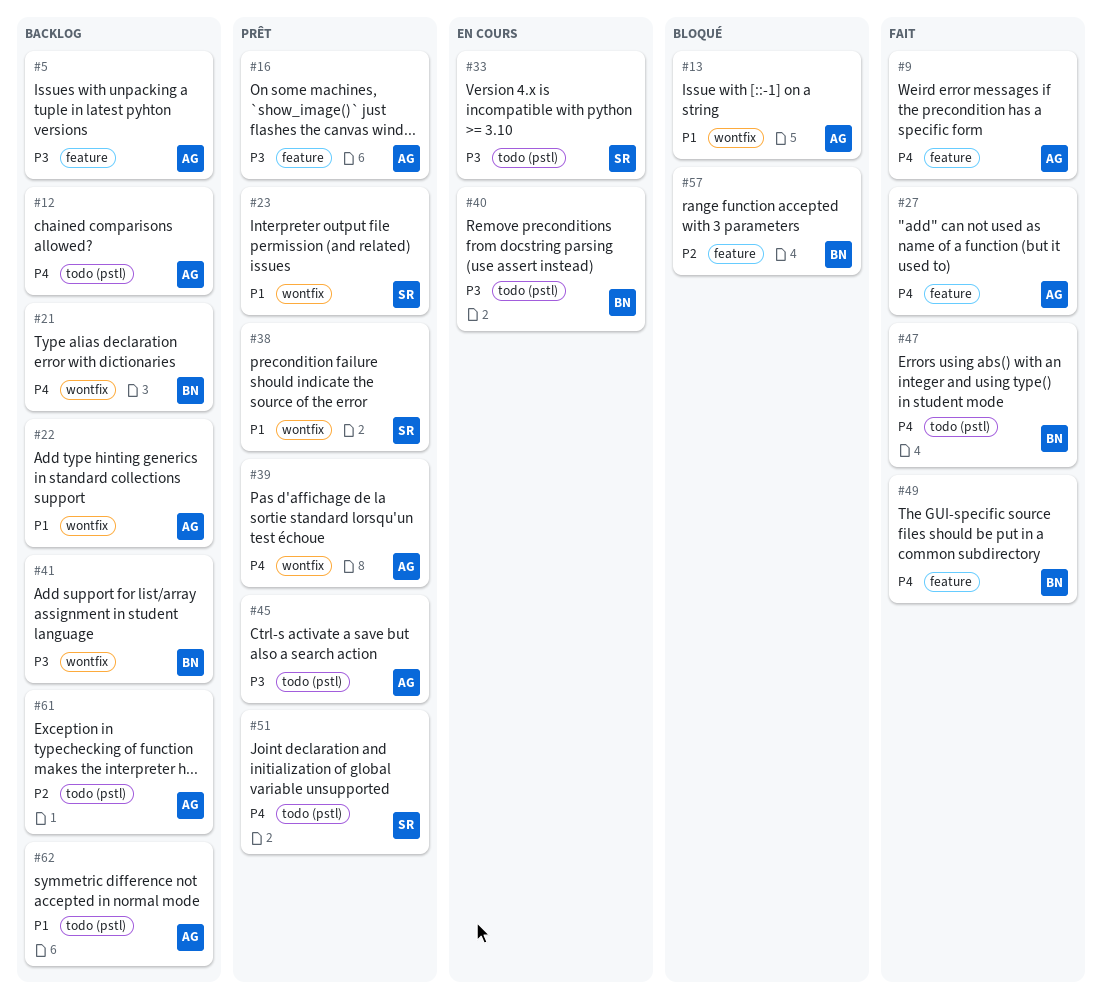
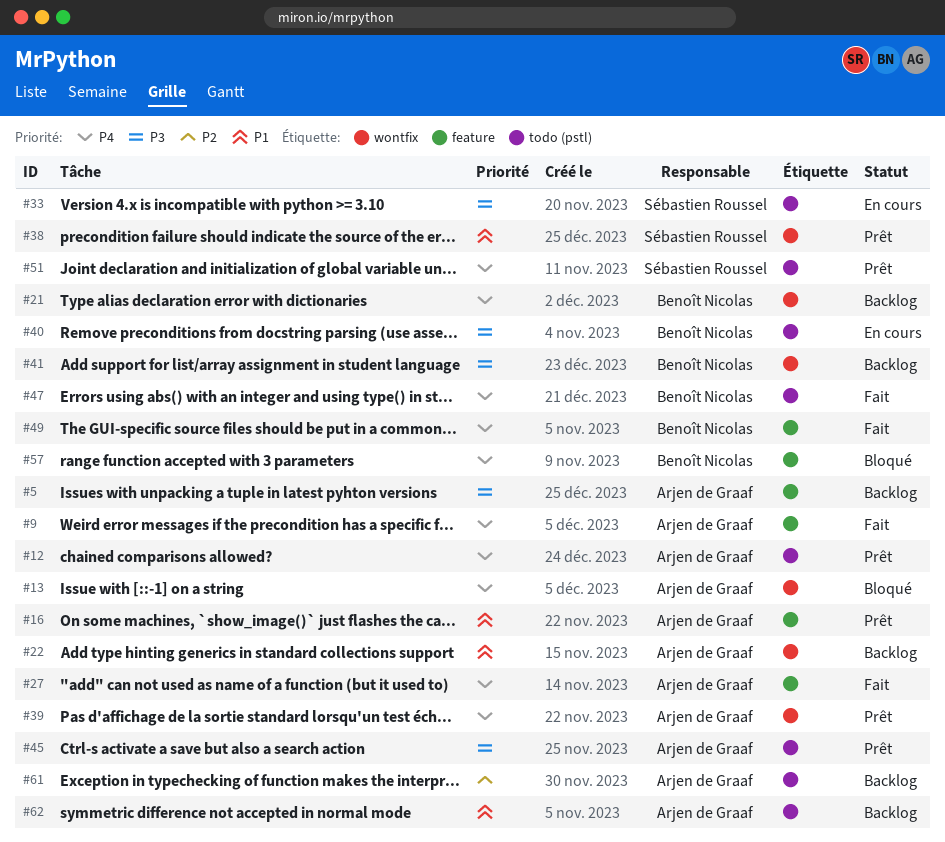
#12, status: Backlog -> Prêt
#13, priority: P1 -> P4
#16, priority: P3 -> P1
#23: present -> none
#57, priority: P2 -> P4

